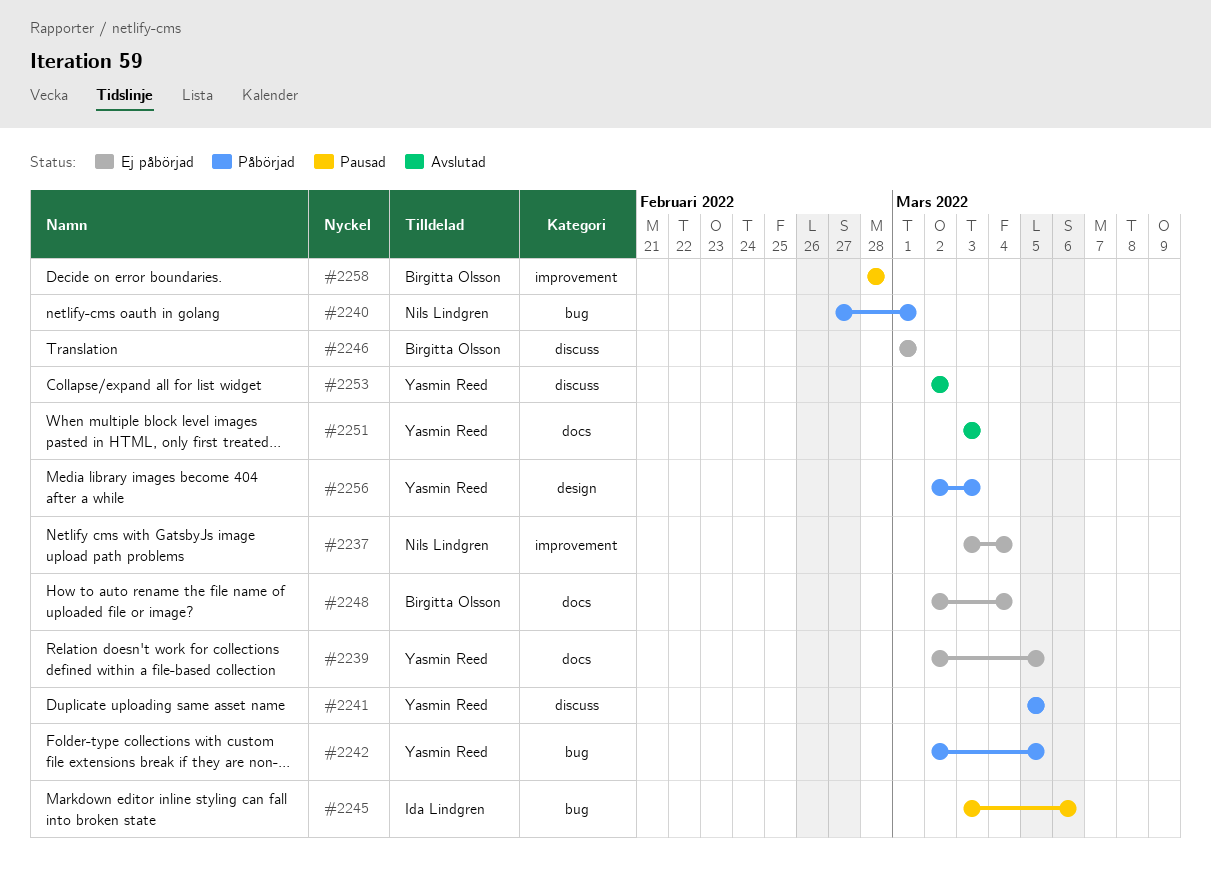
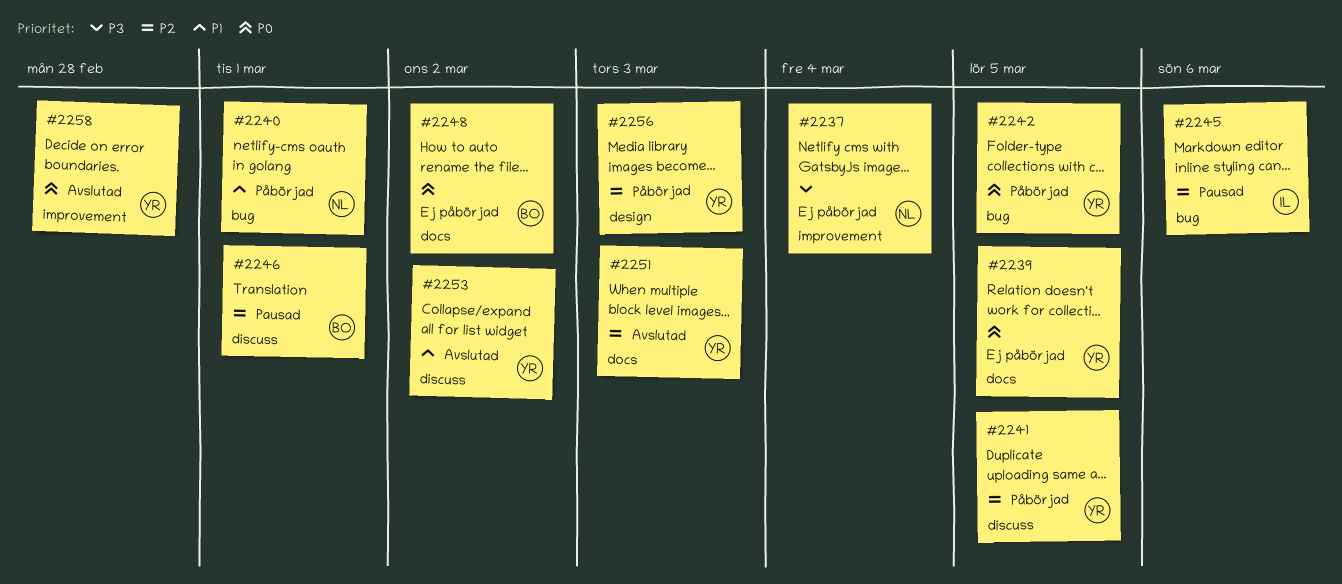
#2246, status: Ej påbörjad -> Pausad
#2248, due: Mar 4 -> Mar 2
#2258, status: Pausad -> Avslutad
#2258, owner: Birgitta Olsson -> Yasmin Reed

